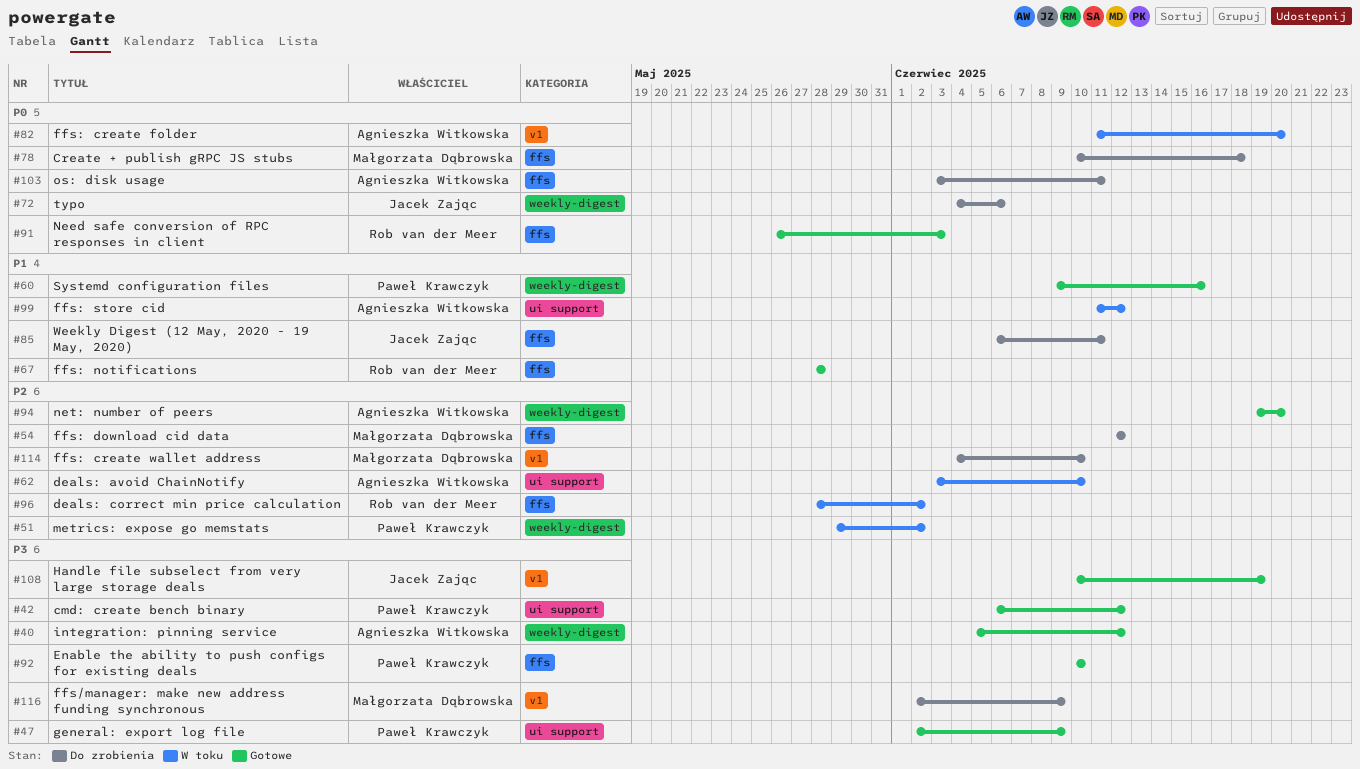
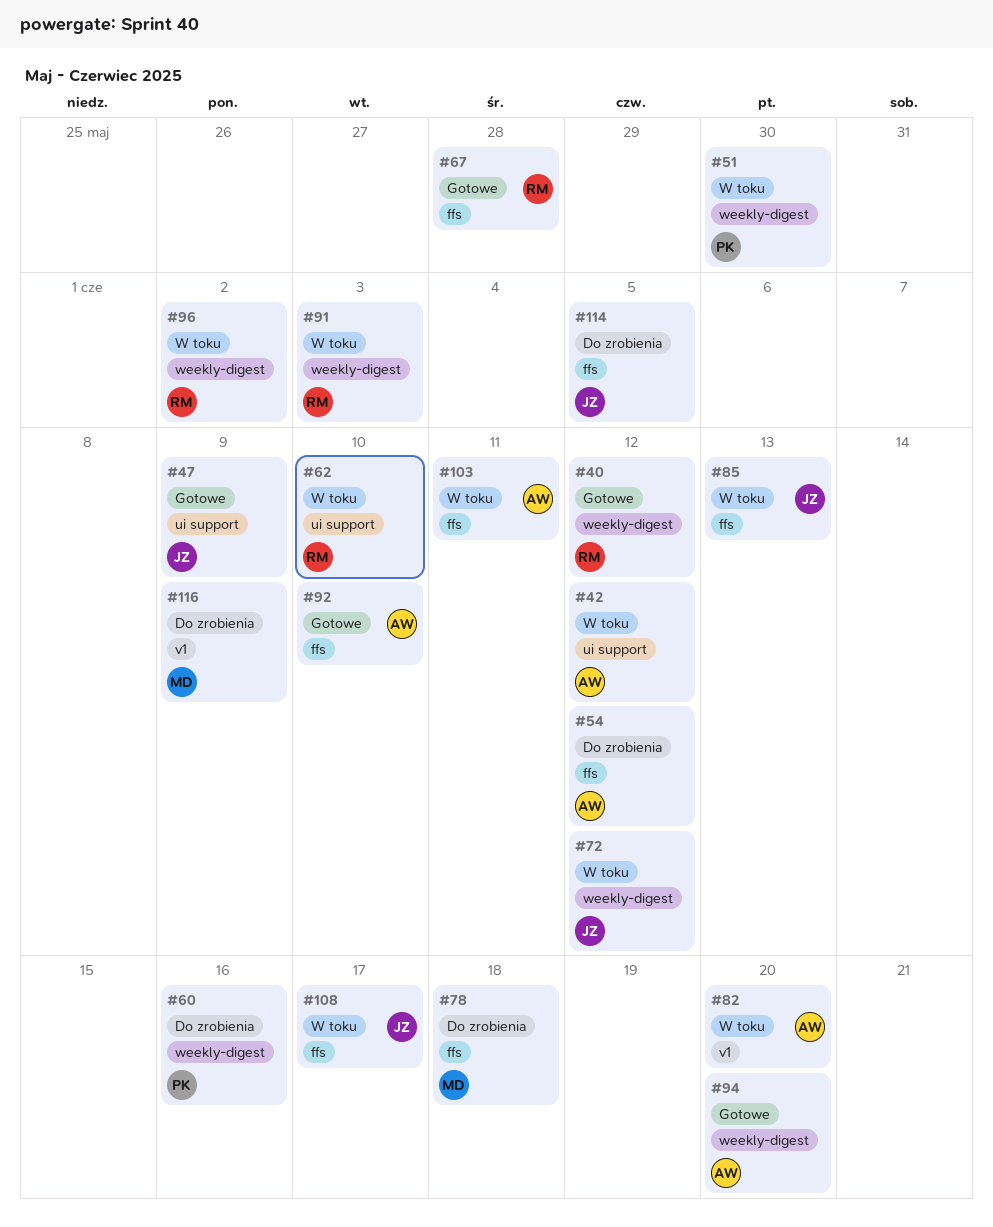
#40, owner: Agnieszka Witkowska -> Rob van der Meer
#42, status: Gotowe -> W toku
#42, owner: Paweł Krawczyk -> Agnieszka Witkowska
#47, owner: Paweł Krawczyk -> Jacek Zając
#51, due: Jun 2 -> May 30
#54, owner: Małgorzata Dąbrowska -> Agnieszka Witkowska
#60, status: Gotowe -> Do zrobienia
#62, owner: Agnieszka Witkowska -> Rob van der Meer
#72, status: Do zrobienia -> W toku
#72, due: Jun 6 -> Jun 12
#85, status: Do zrobienia -> W toku
#85, due: Jun 11 -> Jun 13
#91, status: Gotowe -> W toku
#91, label: ffs -> weekly-digest
#92, owner: Paweł Krawczyk -> Agnieszka Witkowska
#96, label: ffs -> weekly-digest
#99: present -> none
#103, status: Do zrobienia -> W toku
#108, status: Gotowe -> W toku
#108, label: v1 -> ffs
#108, due: Jun 19 -> Jun 17
#114, owner: Małgorzata Dąbrowska -> Jacek Zając
#114, label: v1 -> ffs
#114, due: Jun 10 -> Jun 5

